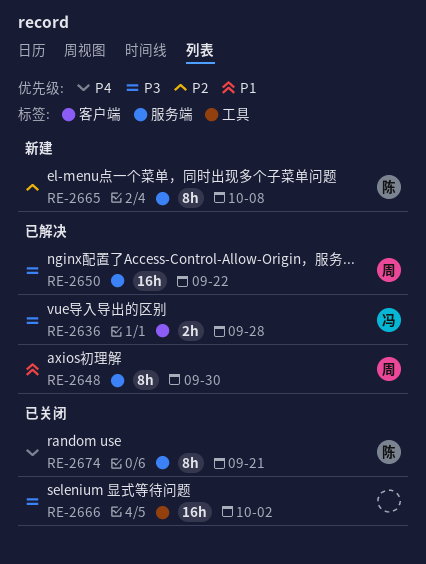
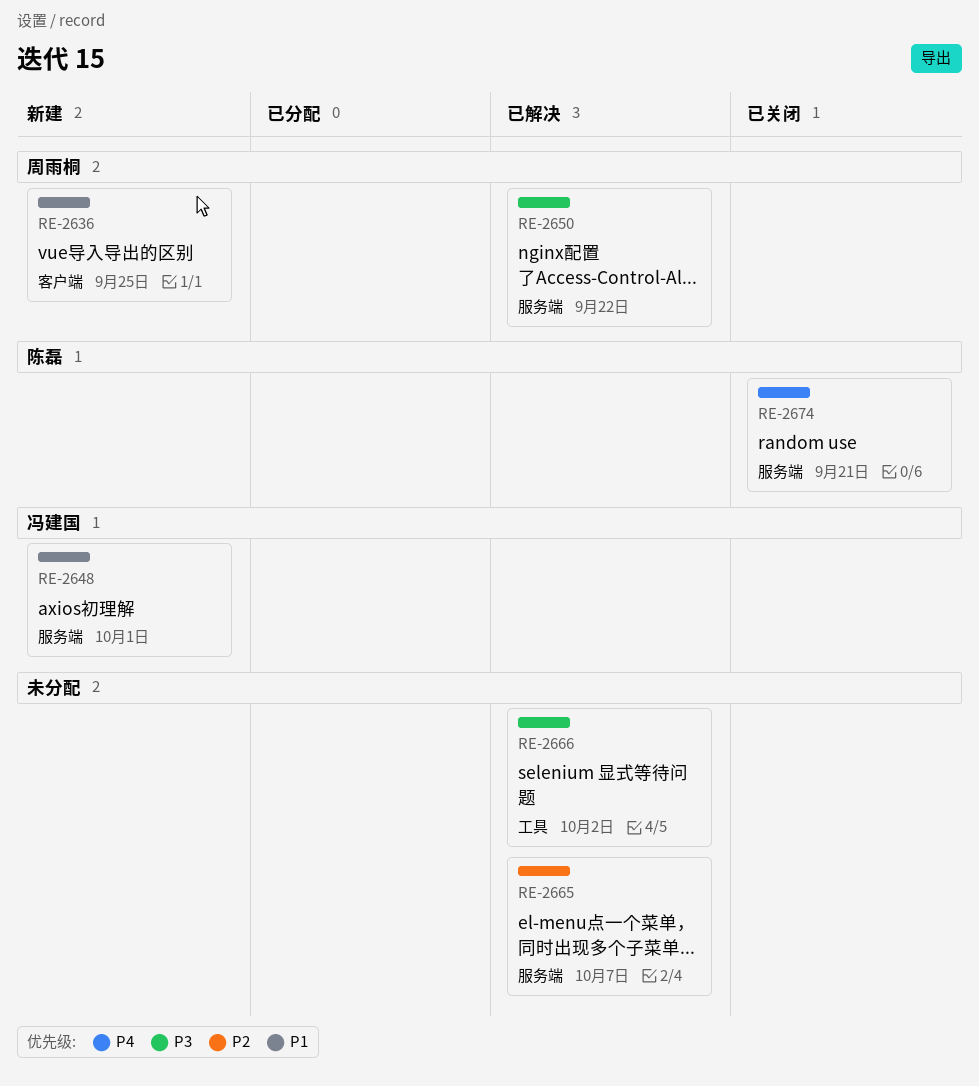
RE-2636, status: 已解决 -> 新建
RE-2636, owner: 冯建国 -> 周雨桐
RE-2636, priority: P3 -> P1
RE-2636, due: Sep 28 -> Sep 25
RE-2648, status: 已解决 -> 新建
RE-2648, owner: 周雨桐 -> 冯建国
RE-2648, due: Sep 30 -> Oct 1
RE-2665, status: 新建 -> 已解决
RE-2665, owner: 陈磊 -> none
RE-2665, due: Oct 8 -> Oct 7
RE-2666, status: 已关闭 -> 已解决

